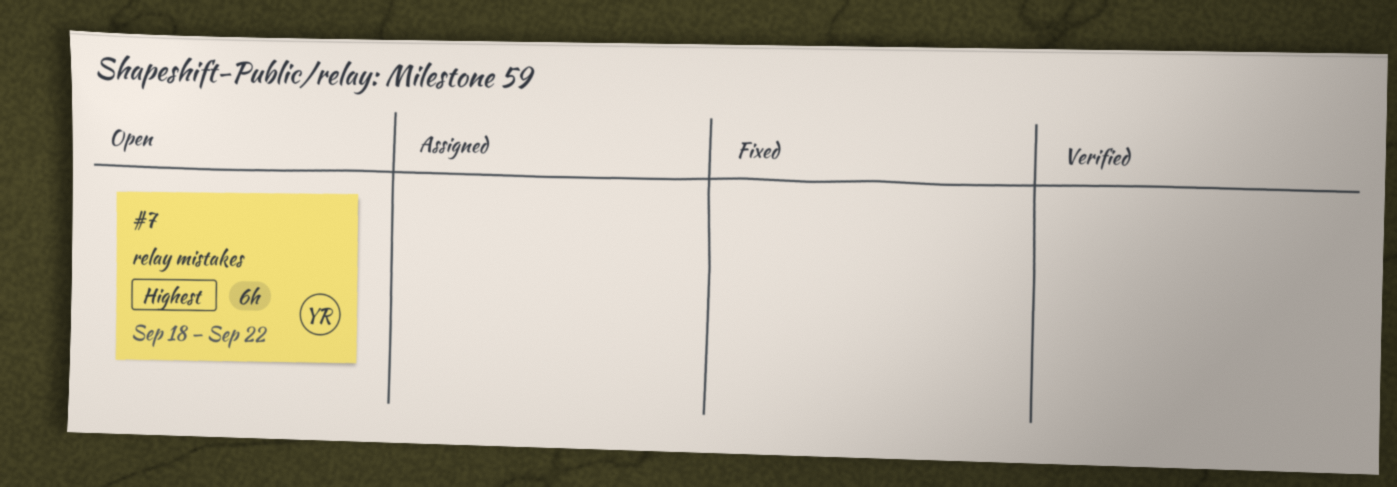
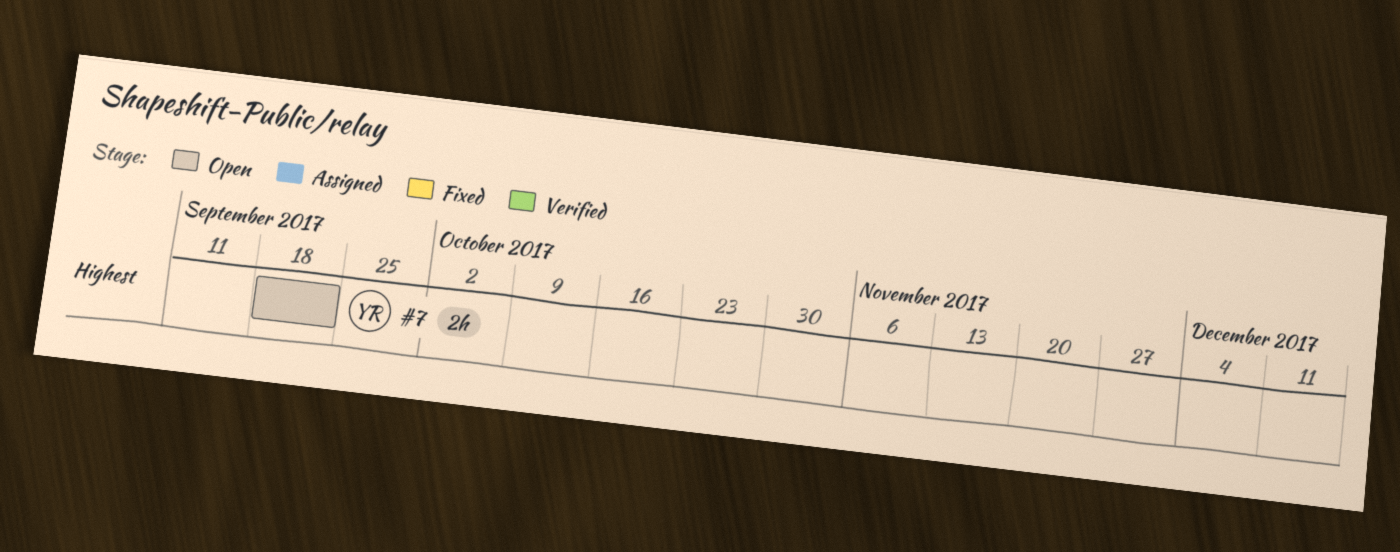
#7, estimate: 6h -> 2h

